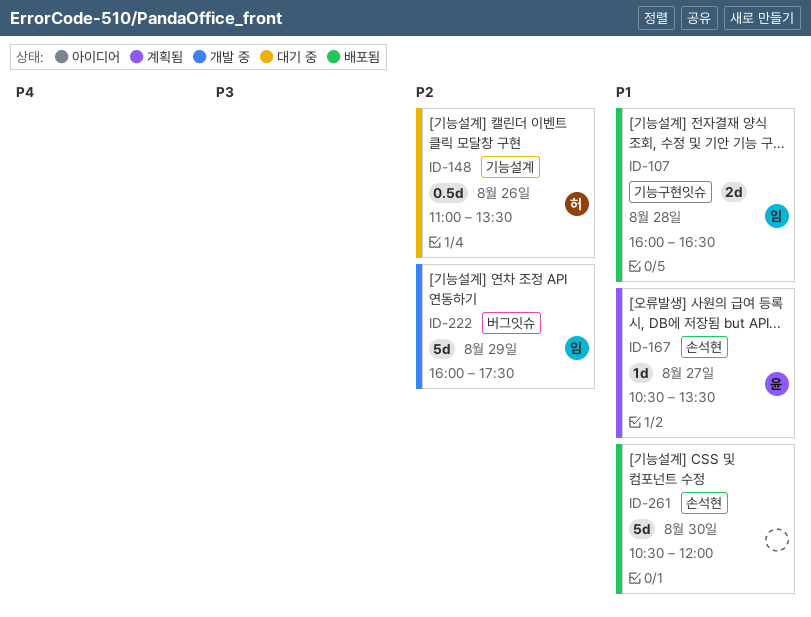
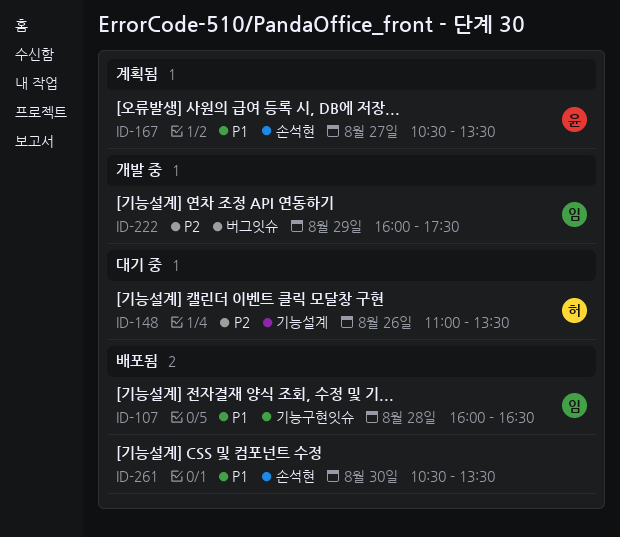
ID-261, ends: 12:00 -> 13:30

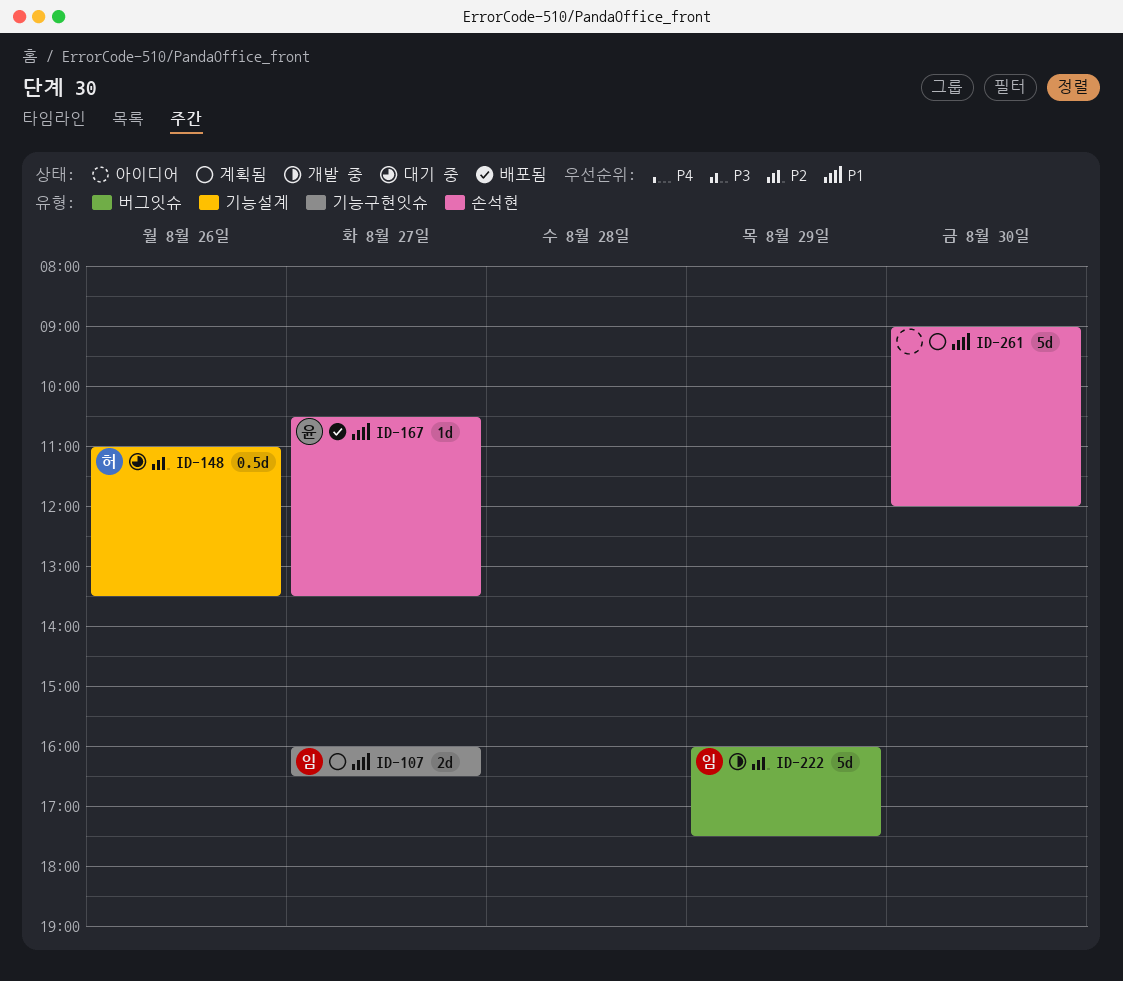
ID-107, status: 배포됨 -> 계획됨
ID-107, day: Aug 28 -> Aug 27
ID-167, status: 계획됨 -> 배포됨
ID-261, status: 배포됨 -> 계획됨
ID-261, begins: 10:30 -> 09:00
ID-261, ends: 13:30 -> 12:00

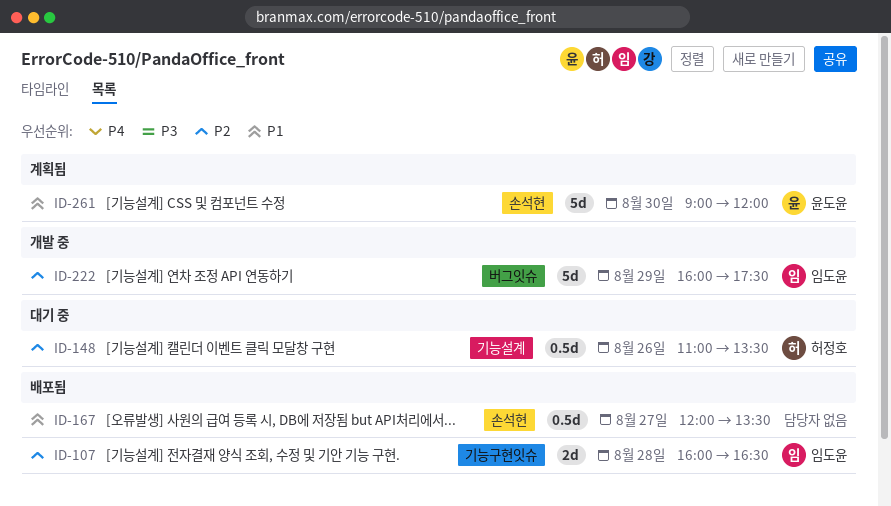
ID-107, status: 계획됨 -> 배포됨
ID-107, priority: P1 -> P2
ID-107, day: Aug 27 -> Aug 28
ID-167, owner: 윤도윤 -> none
ID-167, estimate: 1d -> 0.5d
ID-167, begins: 10:30 -> 12:00
ID-261, owner: none -> 윤도윤

